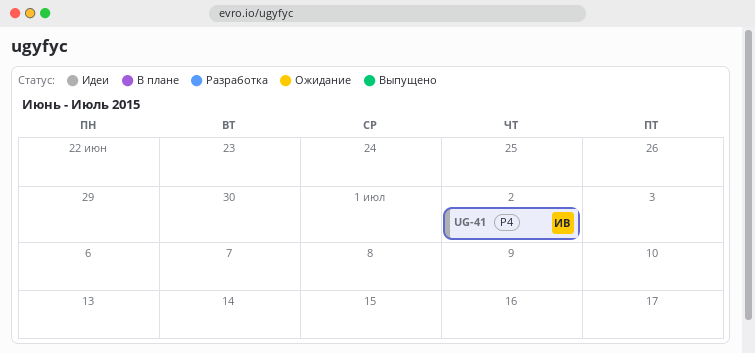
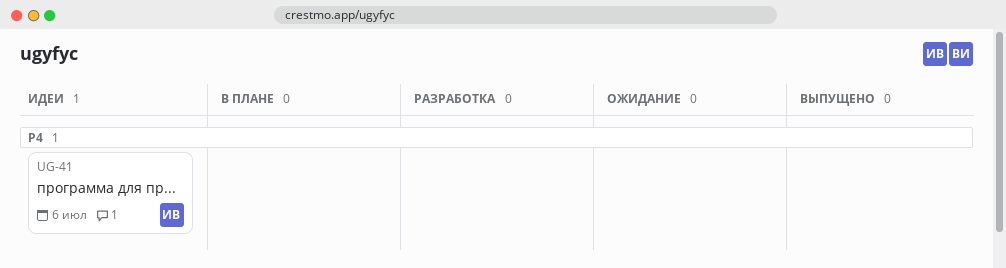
UG-41, due: Jul 2 -> Jul 6

